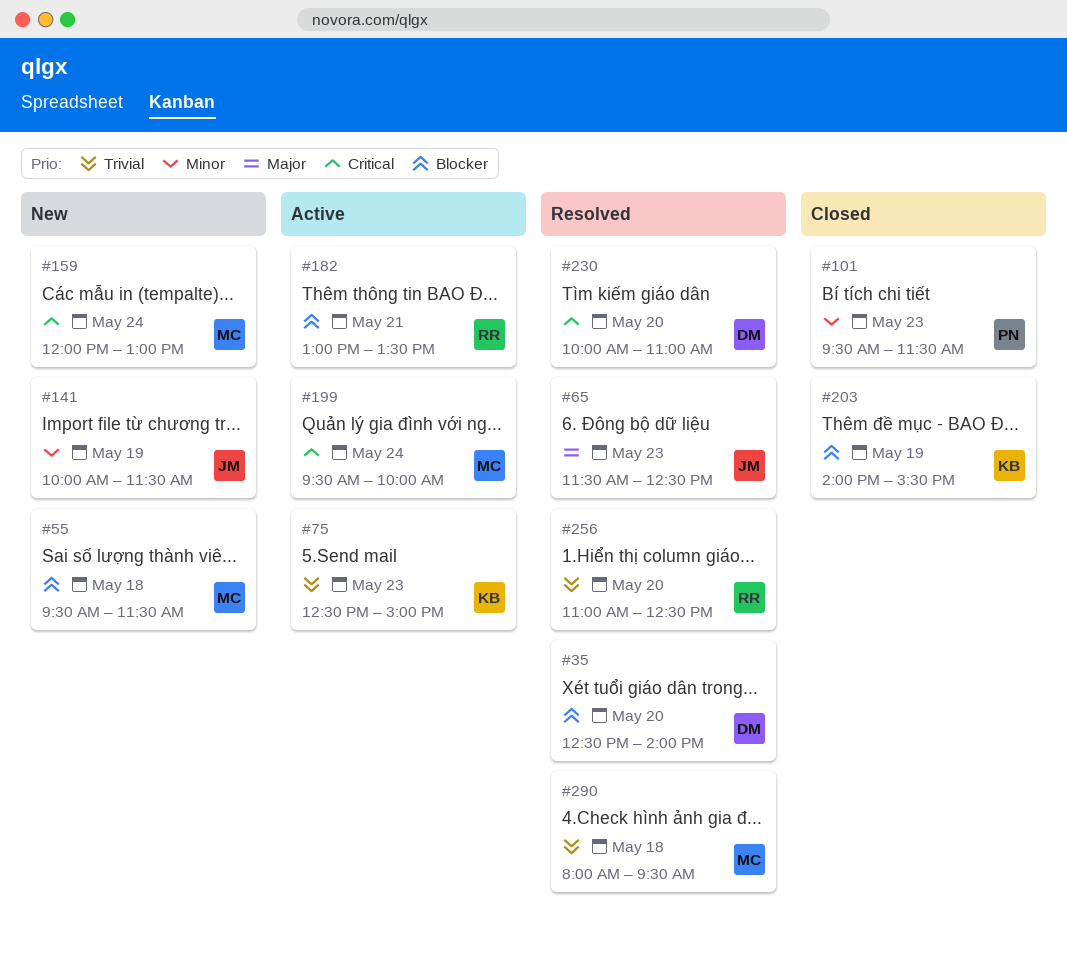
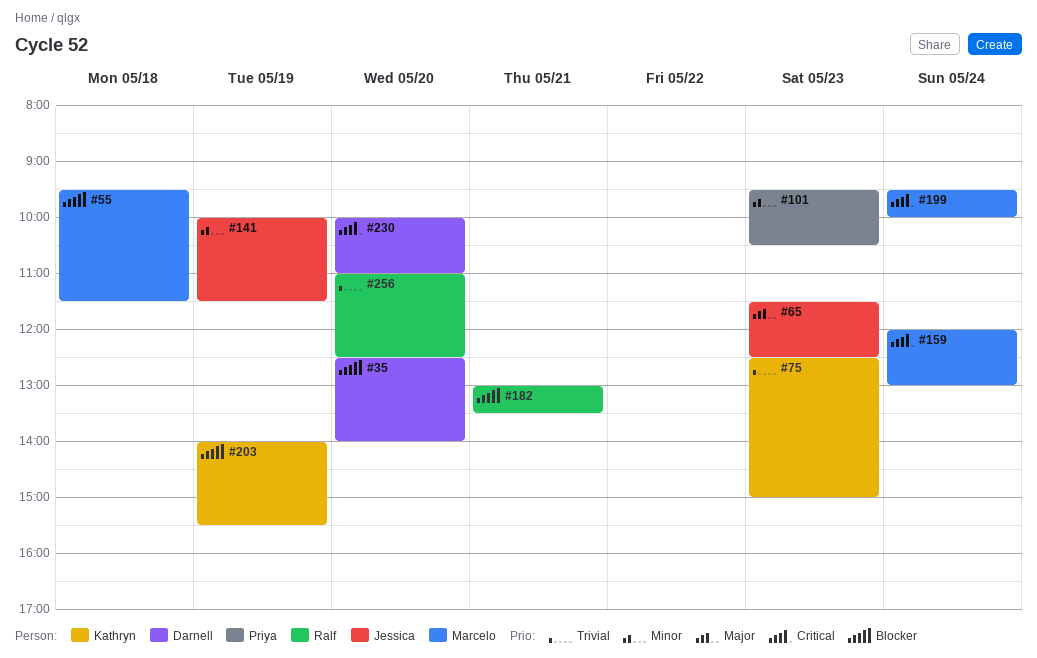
#101, ends: 11:30 -> 10:30
#290: present -> none

